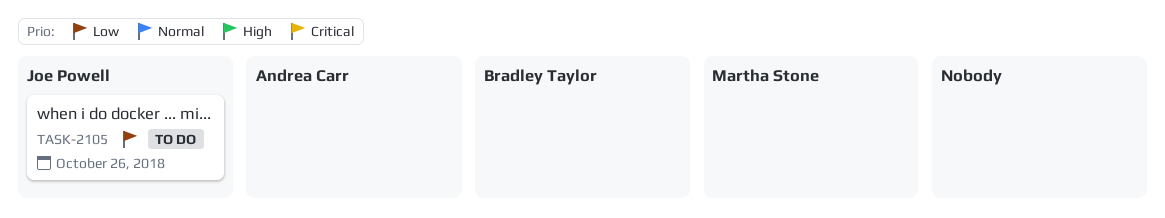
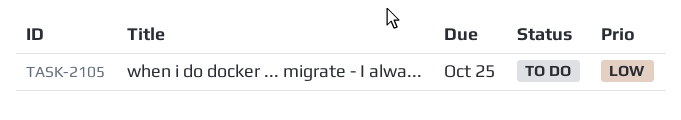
TASK-2105, due: Oct 26 -> Oct 25

